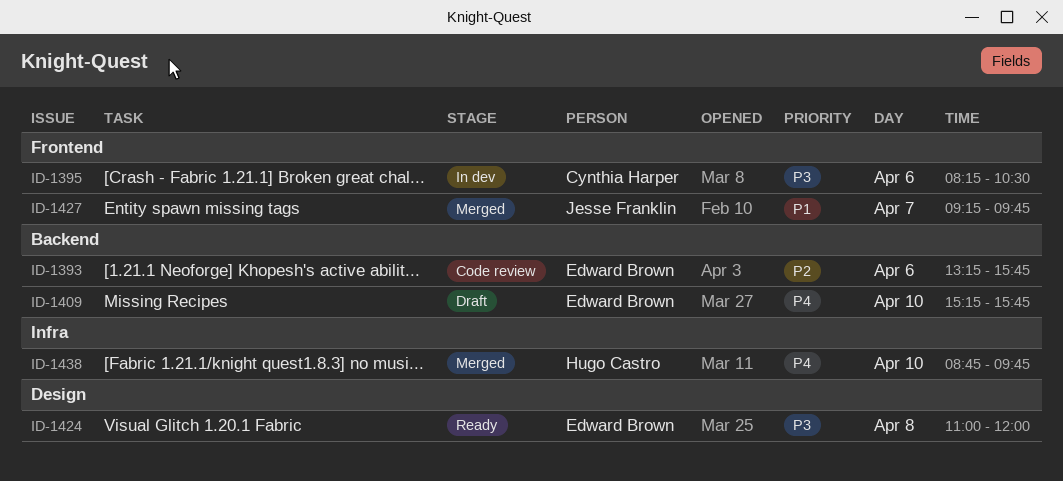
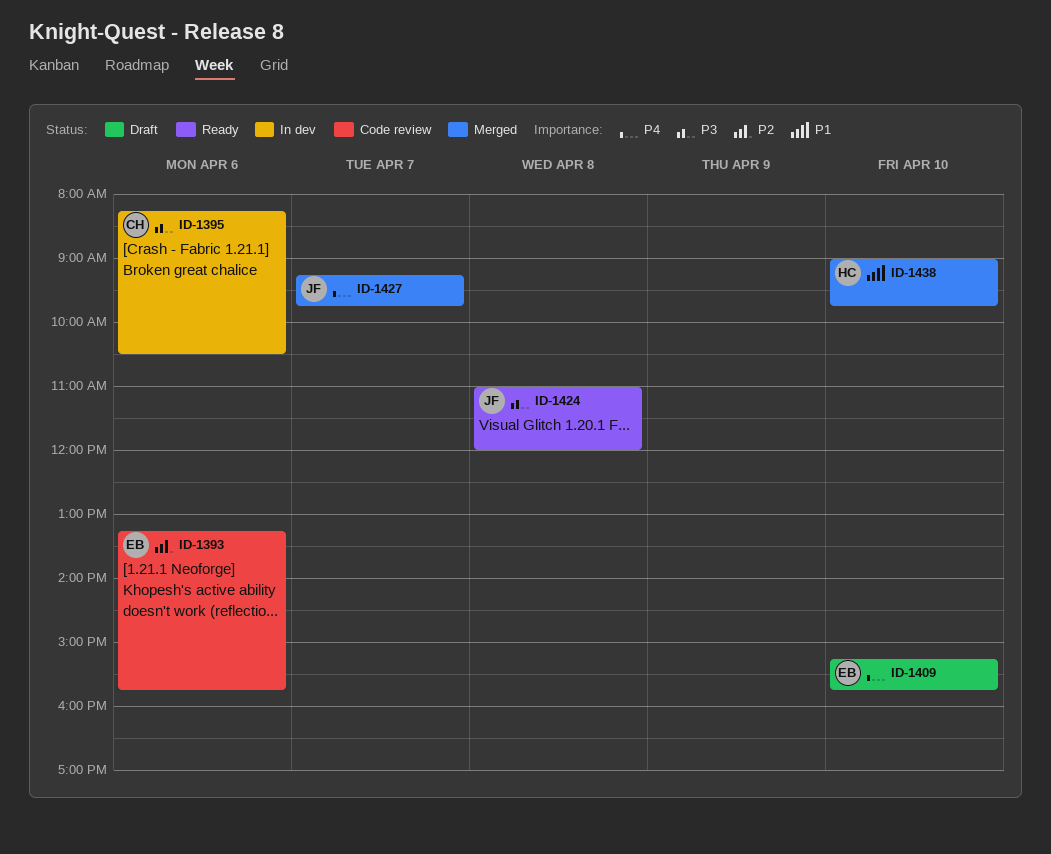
ID-1424, owner: Edward Brown -> Jesse Franklin
ID-1427, priority: P1 -> P4
ID-1438, priority: P4 -> P1
ID-1438, begins: 08:45 -> 09:00

